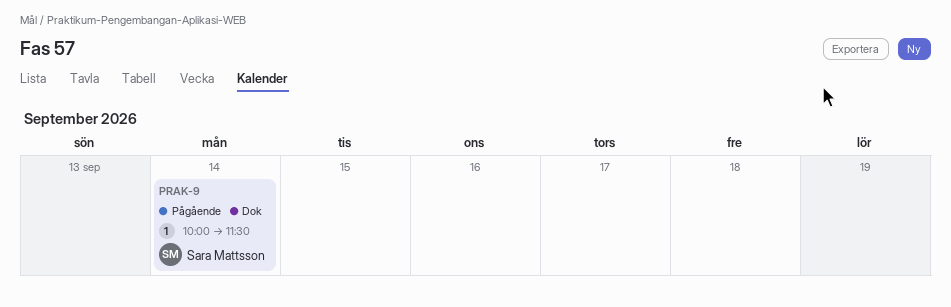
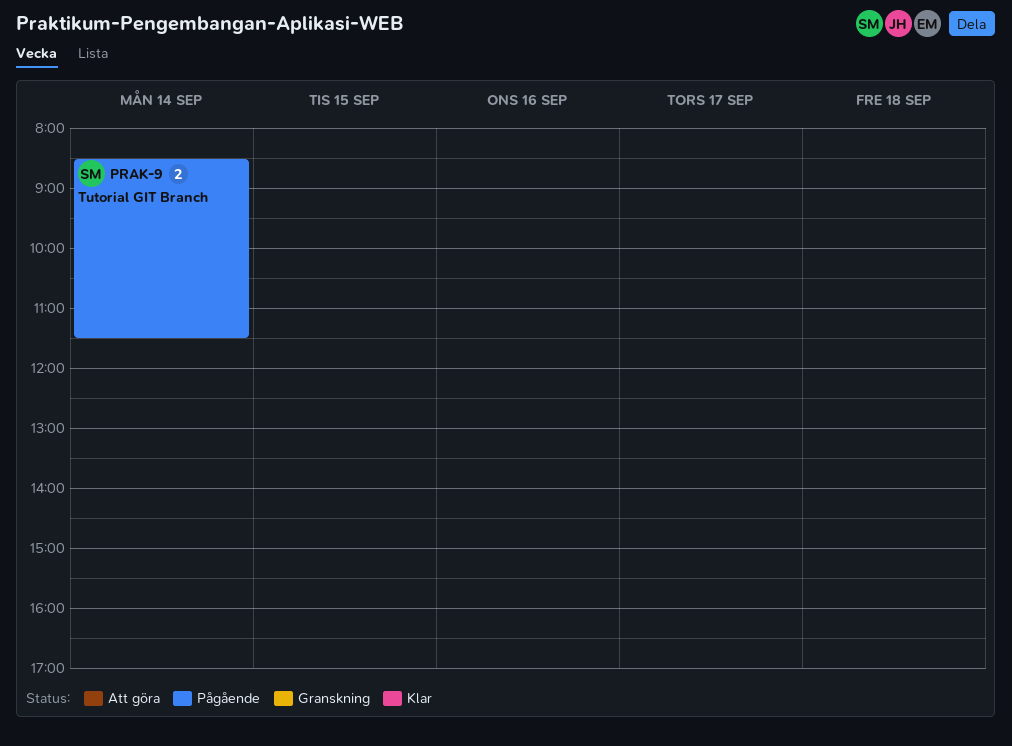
PRAK-9, estimate: 1 -> 2
PRAK-9, begins: 10:00 -> 08:30

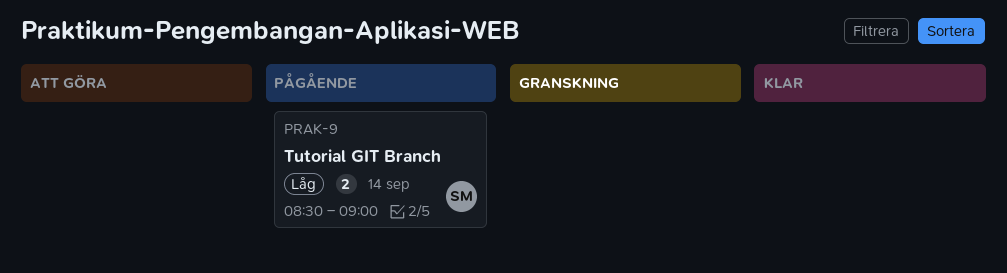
PRAK-9, ends: 11:30 -> 09:00

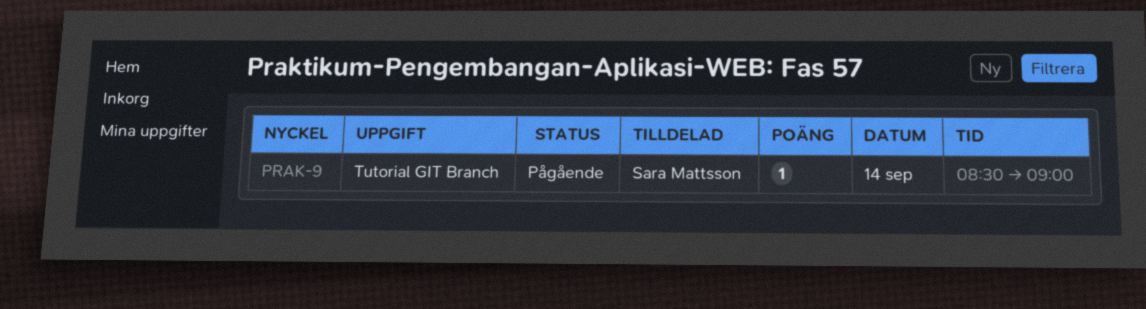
PRAK-9, estimate: 2 -> 1

